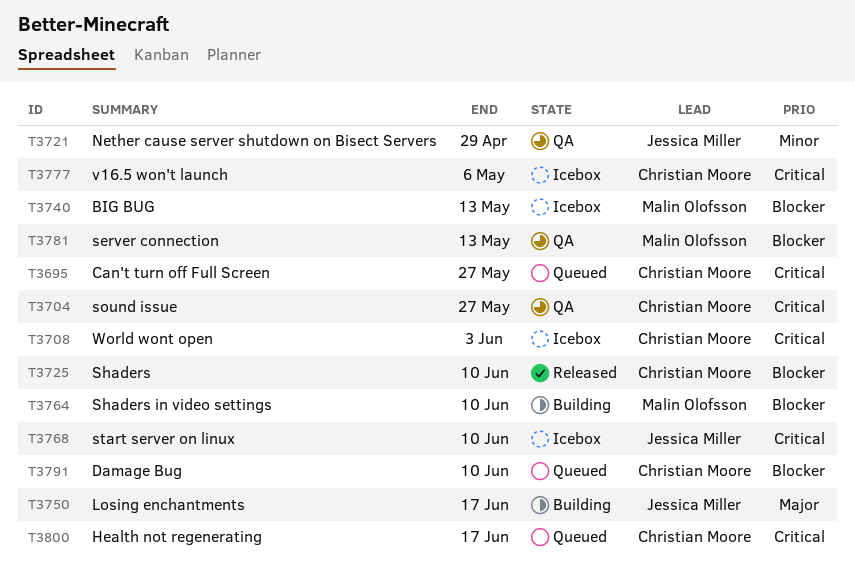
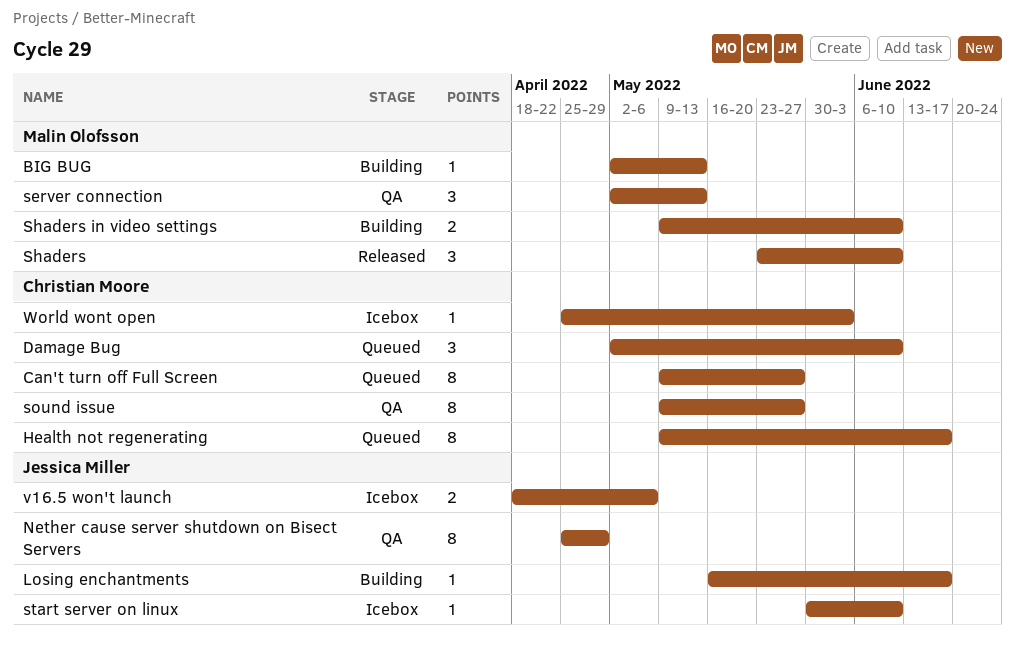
BIG BUG, status: Icebox -> Building
Shaders, owner: Christian Moore -> Malin Olofsson
v16.5 won't launch, owner: Christian Moore -> Jessica Miller

